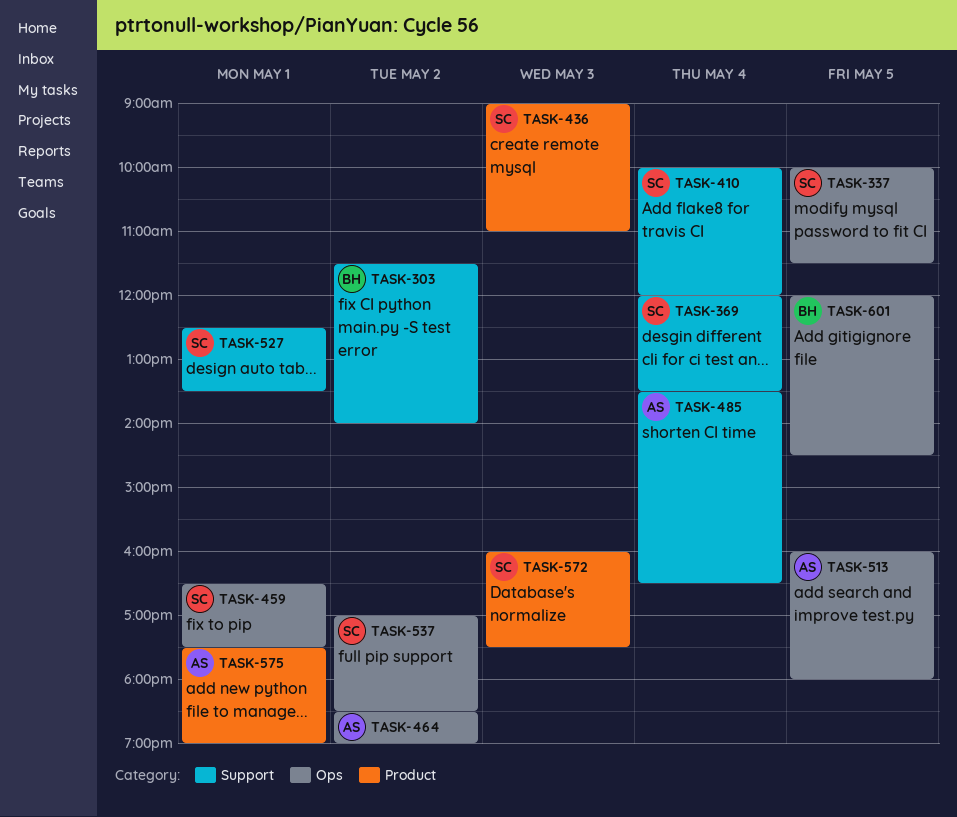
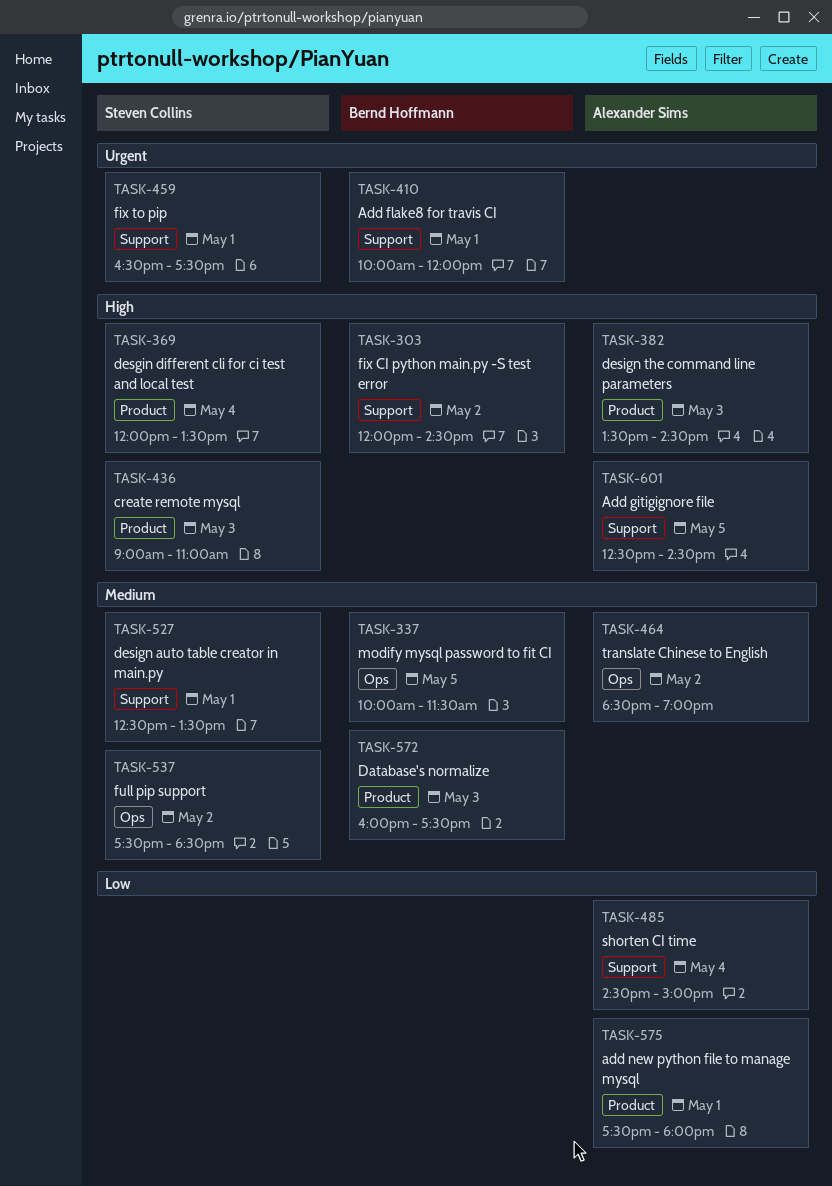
TASK-303, begins: 11:30 -> 12:00
TASK-303, ends: 14:00 -> 14:30
TASK-337, owner: Steven Collins -> Bernd Hoffmann
TASK-369, label: Support -> Product
TASK-382: none -> present
TASK-410, owner: Steven Collins -> Bernd Hoffmann
TASK-410, day: May 4 -> May 1
TASK-459, label: Ops -> Support
TASK-485, begins: 13:30 -> 14:30
TASK-485, ends: 16:30 -> 15:00
TASK-513: present -> none
TASK-537, begins: 17:00 -> 17:30
TASK-572, owner: Steven Collins -> Bernd Hoffmann
TASK-575, ends: 19:00 -> 18:00
TASK-601, owner: Bernd Hoffmann -> Alexander Sims
TASK-601, label: Ops -> Support
TASK-601, begins: 12:00 -> 12:30

